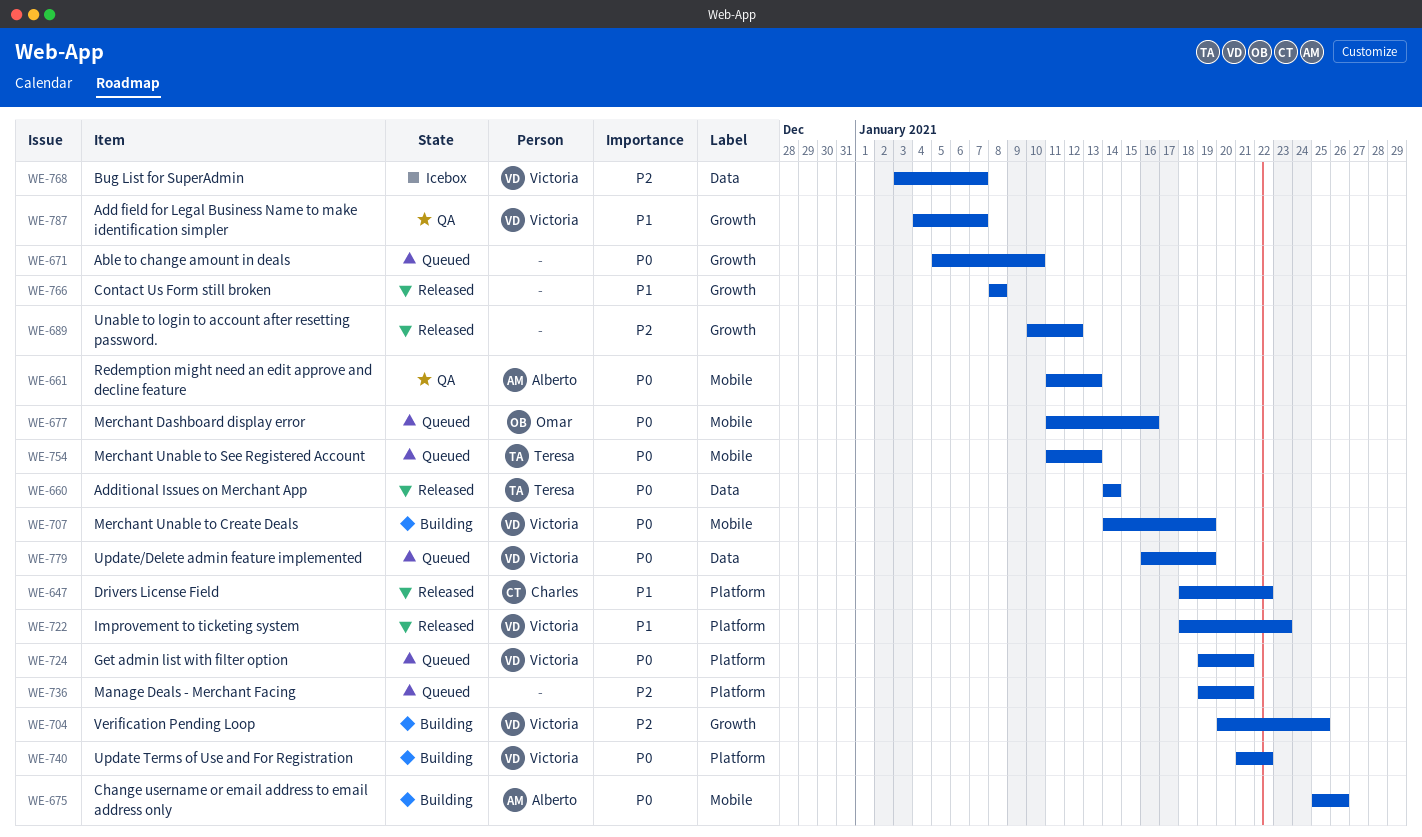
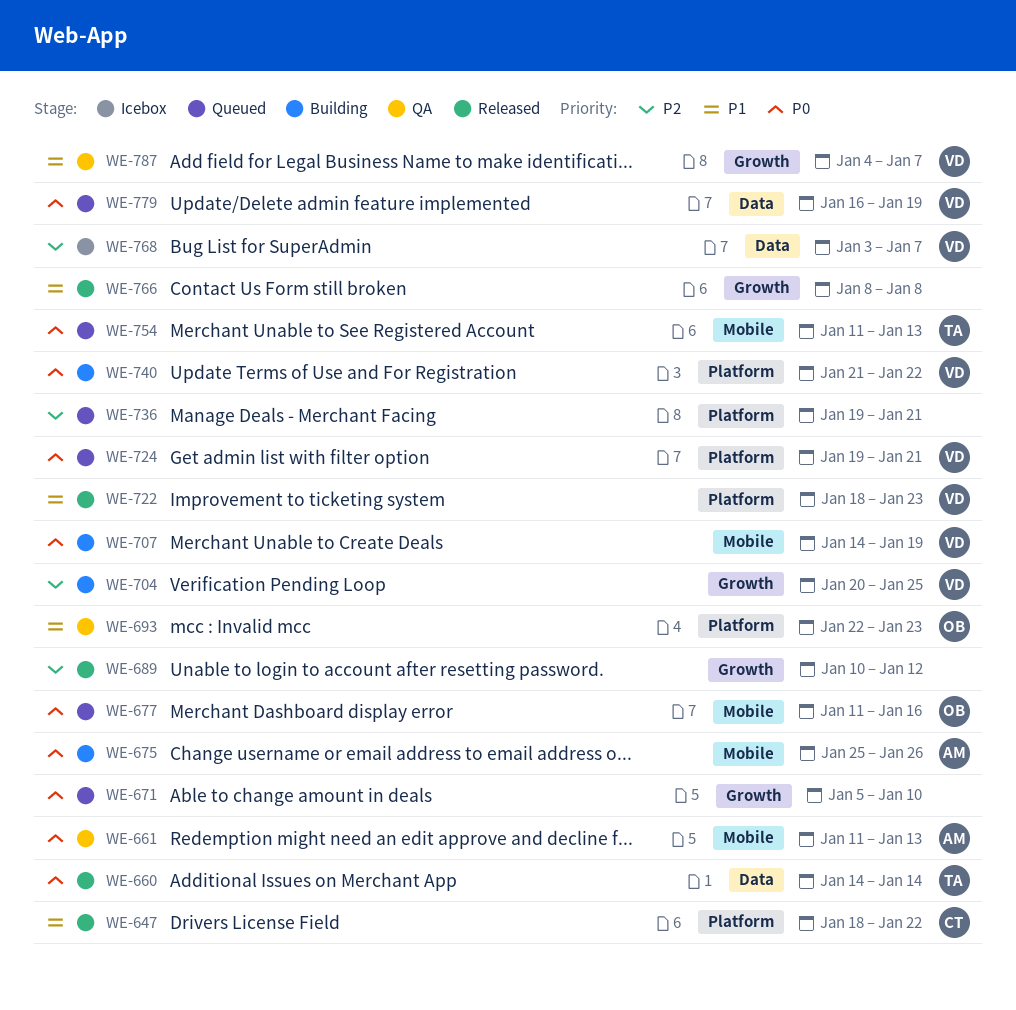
WE-693: none -> present

